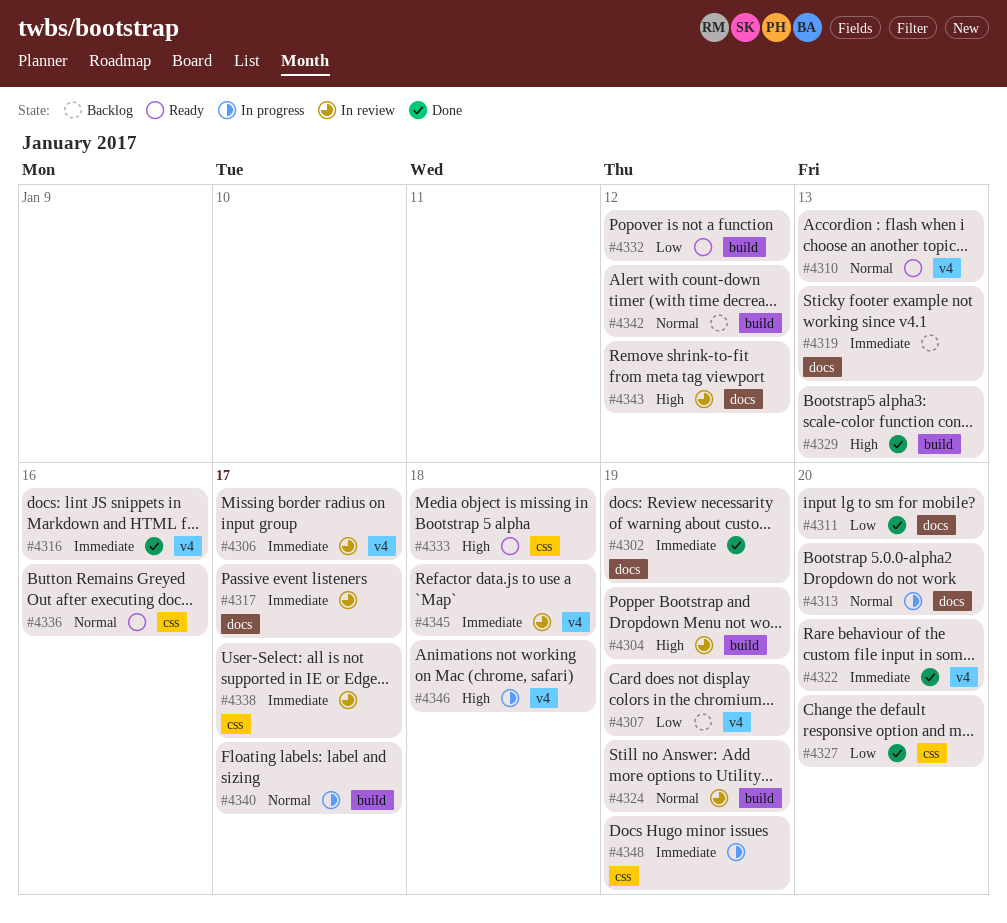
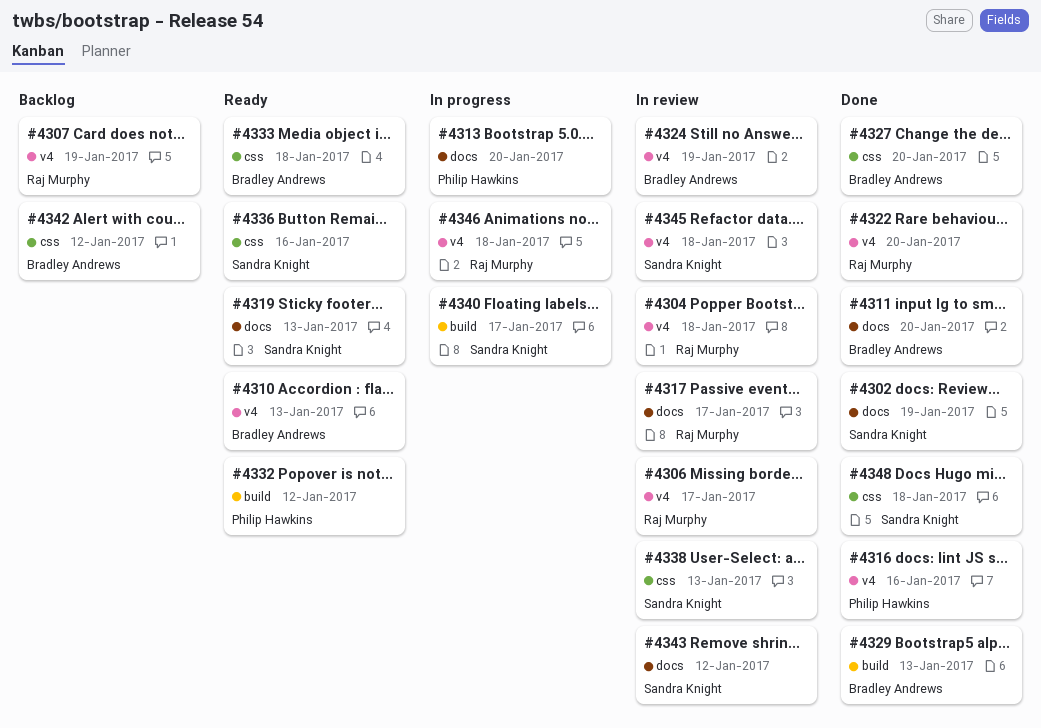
#4304, label: build -> v4
#4304, due: Jan 19 -> Jan 18
#4319, status: Backlog -> Ready
#4324, label: build -> v4
#4338, due: Jan 17 -> Jan 13
#4342, label: build -> css
#4348, status: In progress -> Done
#4348, due: Jan 19 -> Jan 18

